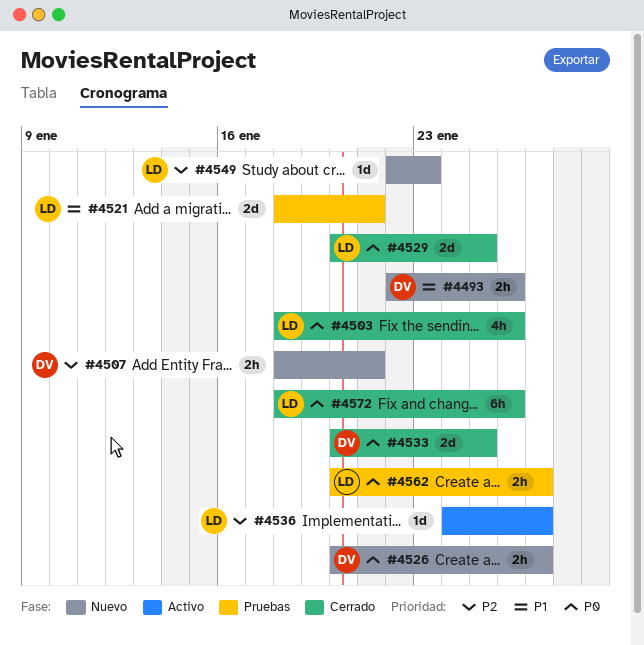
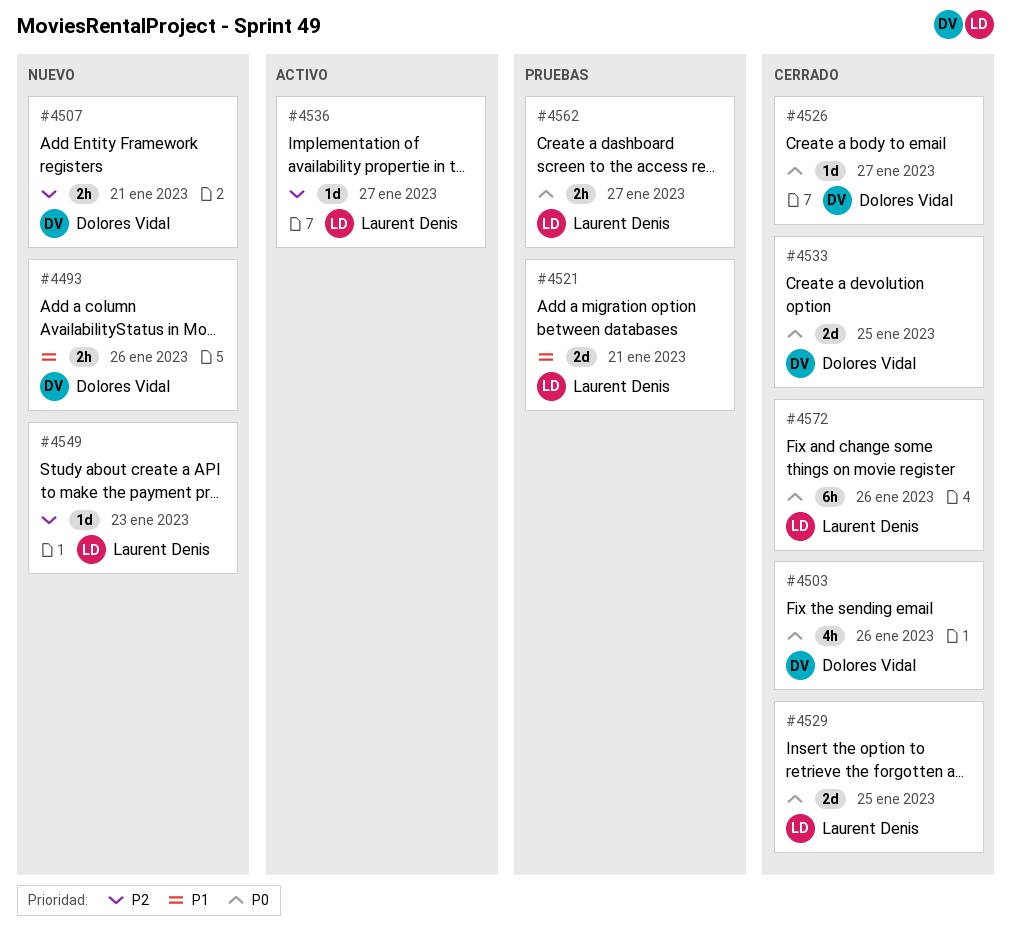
#4503, owner: Laurent Denis -> Dolores Vidal
#4526, status: Nuevo -> Cerrado
#4526, estimate: 2h -> 1d

